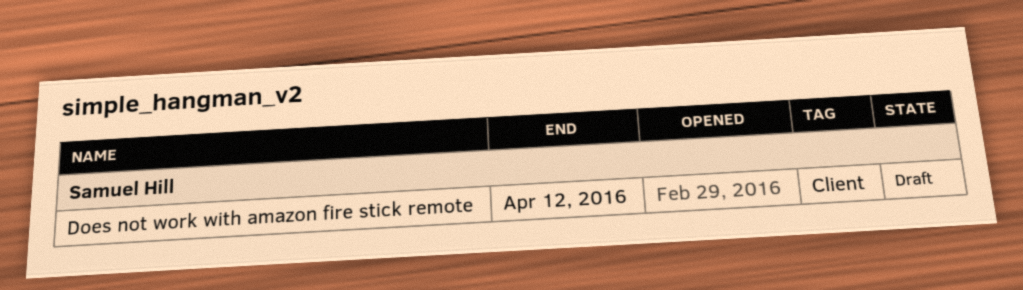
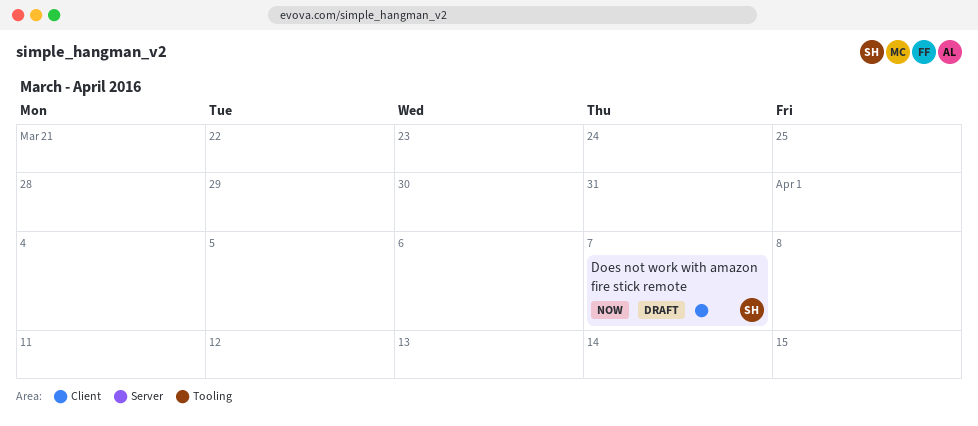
Does not work with amazon fire stick remote, due: Apr 12 -> Apr 7

